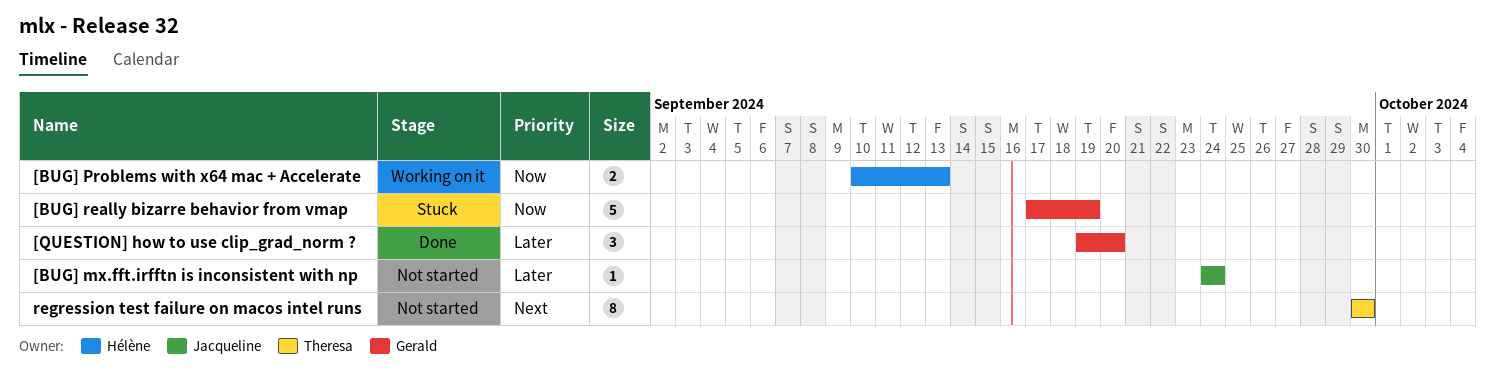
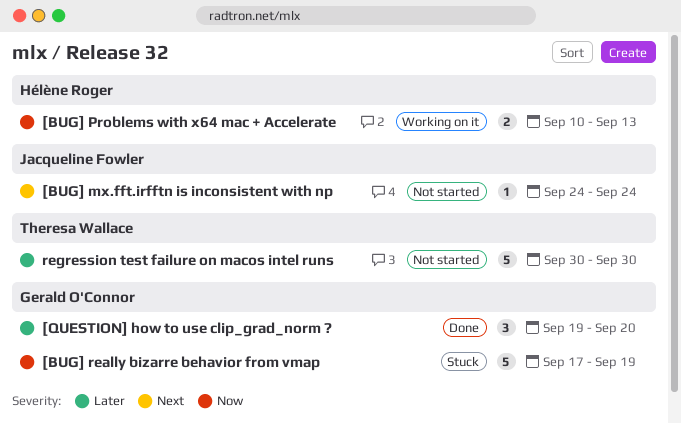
[BUG] mx.fft.irfftn is inconsistent with np, priority: Later -> Next
regression test failure on macos intel runs, priority: Next -> Later
regression test failure on macos intel runs, estimate: 8 -> 5

